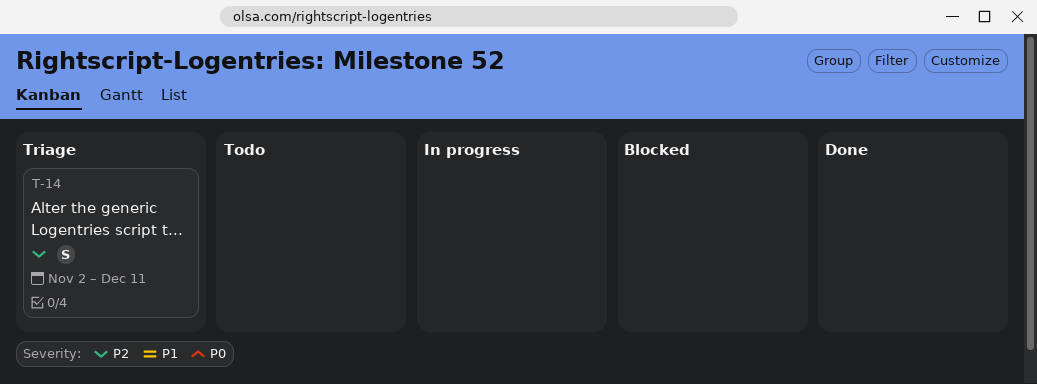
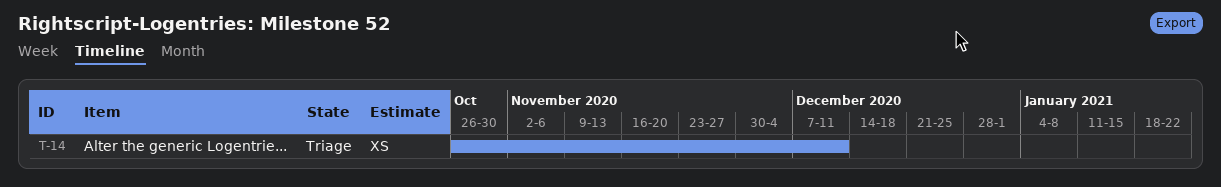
T-14, estimate: S -> XS
T-14, start: Nov 2 -> Oct 26

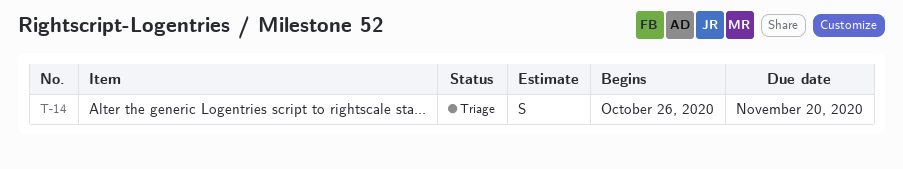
T-14, estimate: XS -> S
T-14, due: Dec 11 -> Nov 20

